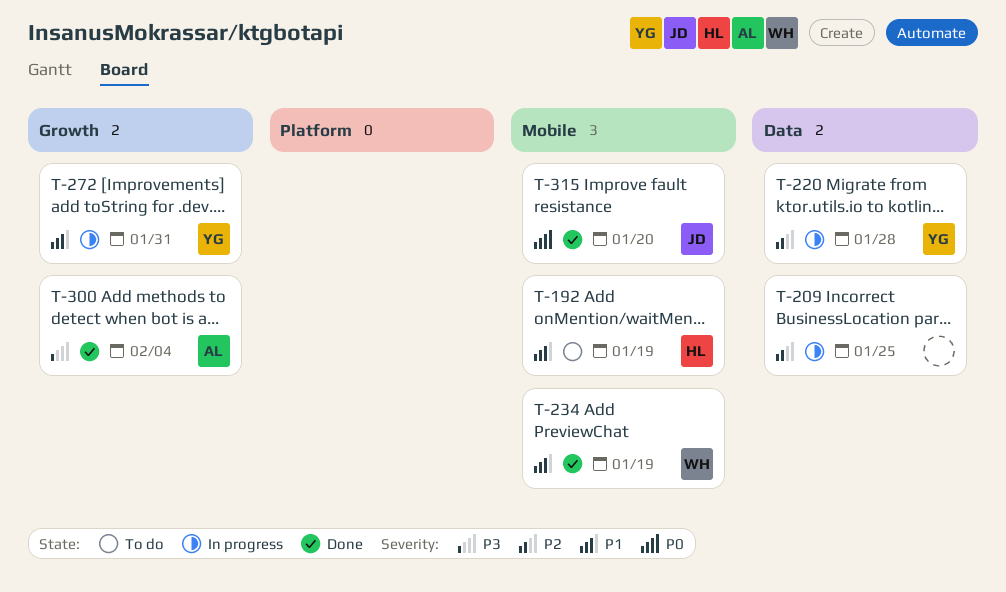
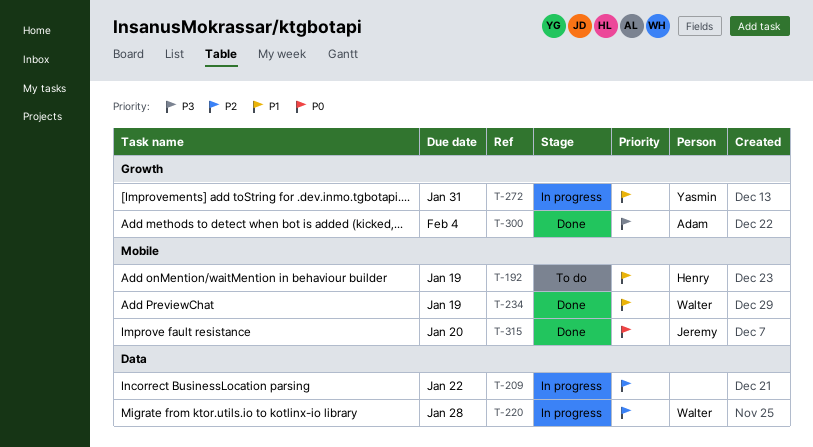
T-209, due: Jan 25 -> Jan 22
T-220, owner: Yasmin -> Walter

